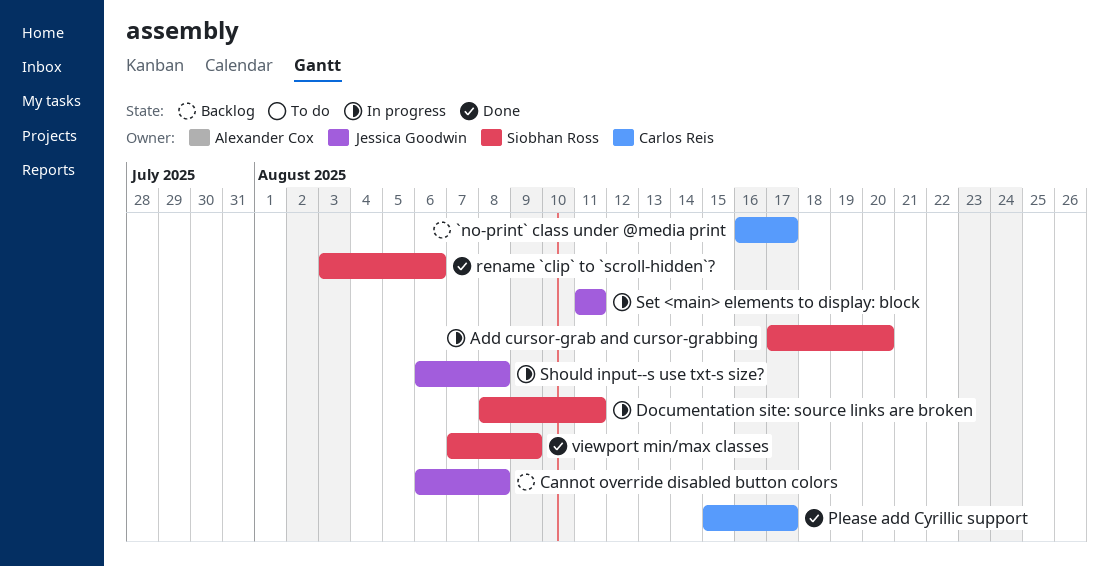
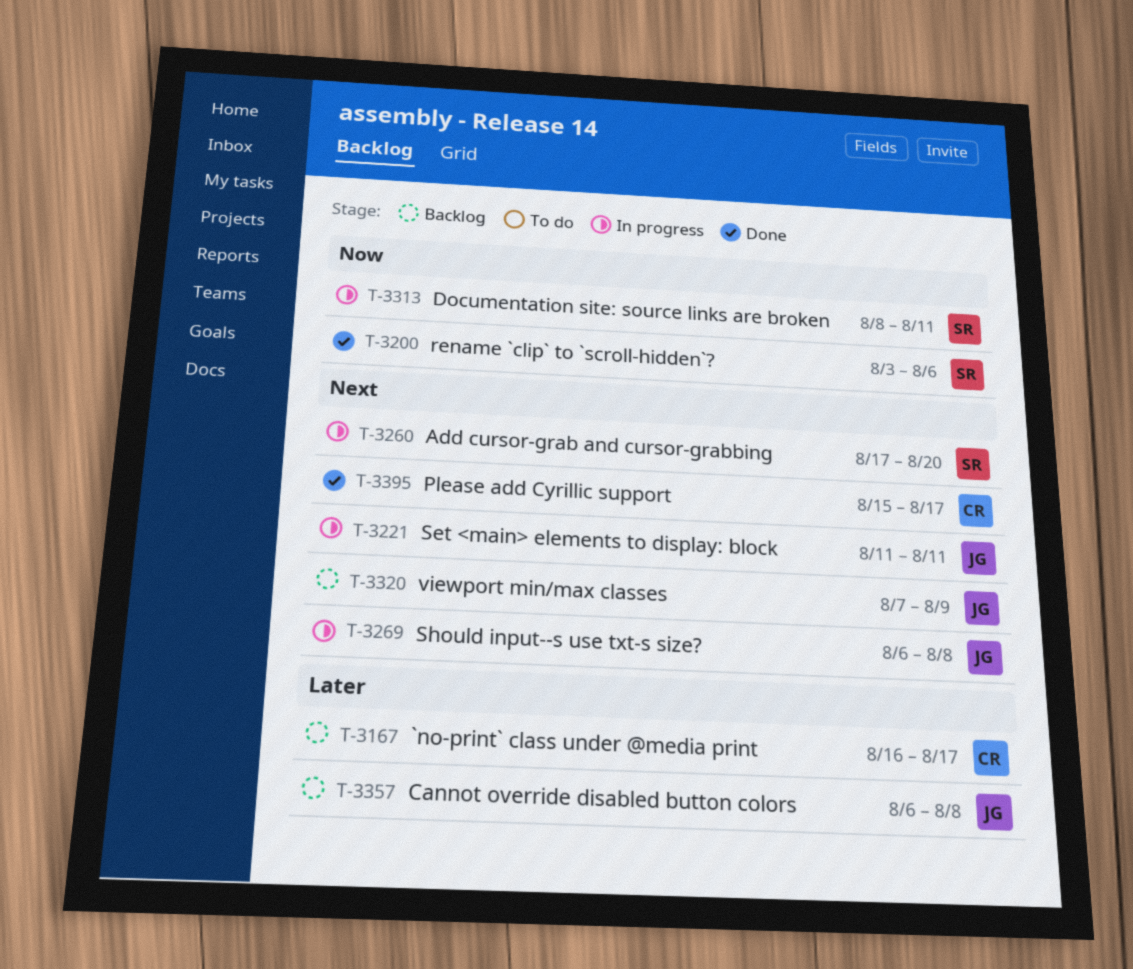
viewport min/max classes, status: Done -> Backlog
viewport min/max classes, owner: Siobhan Ross -> Jessica Goodwin

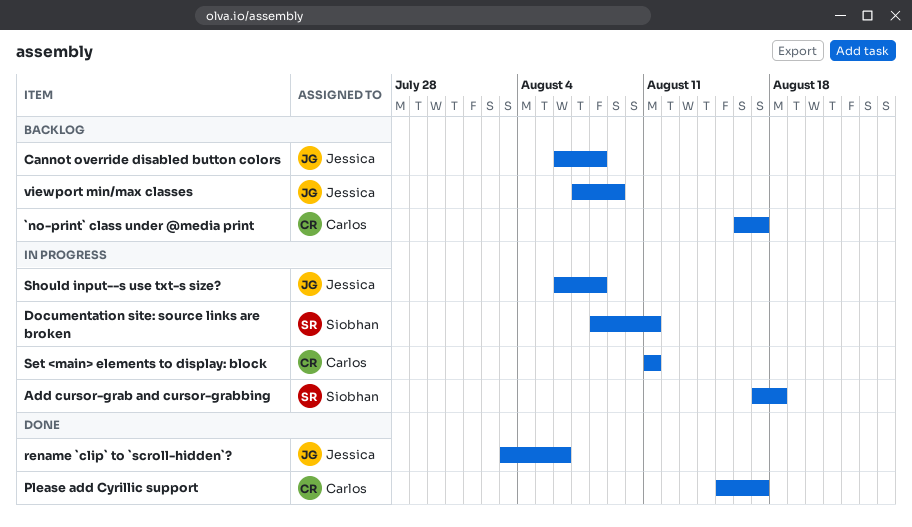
Add cursor-grab and cursor-grabbing, due: Aug 20 -> Aug 18
rename `clip` to `scroll-hidden`?, owner: Siobhan -> Jessica
Set <main> elements to display: block, owner: Jessica -> Carlos

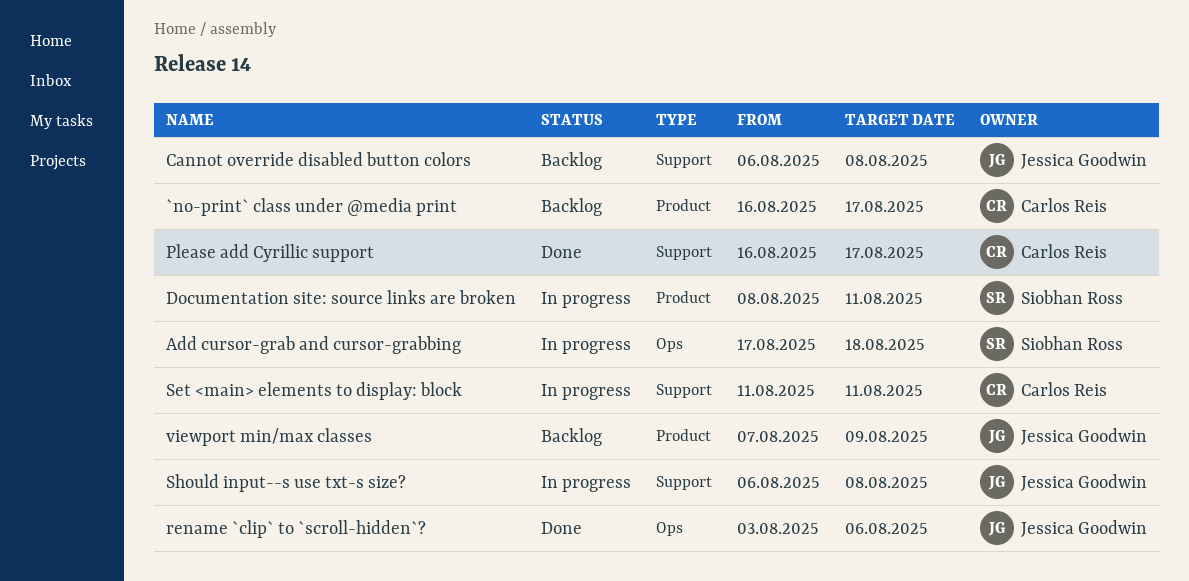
Please add Cyrillic support, start: Aug 15 -> Aug 16

